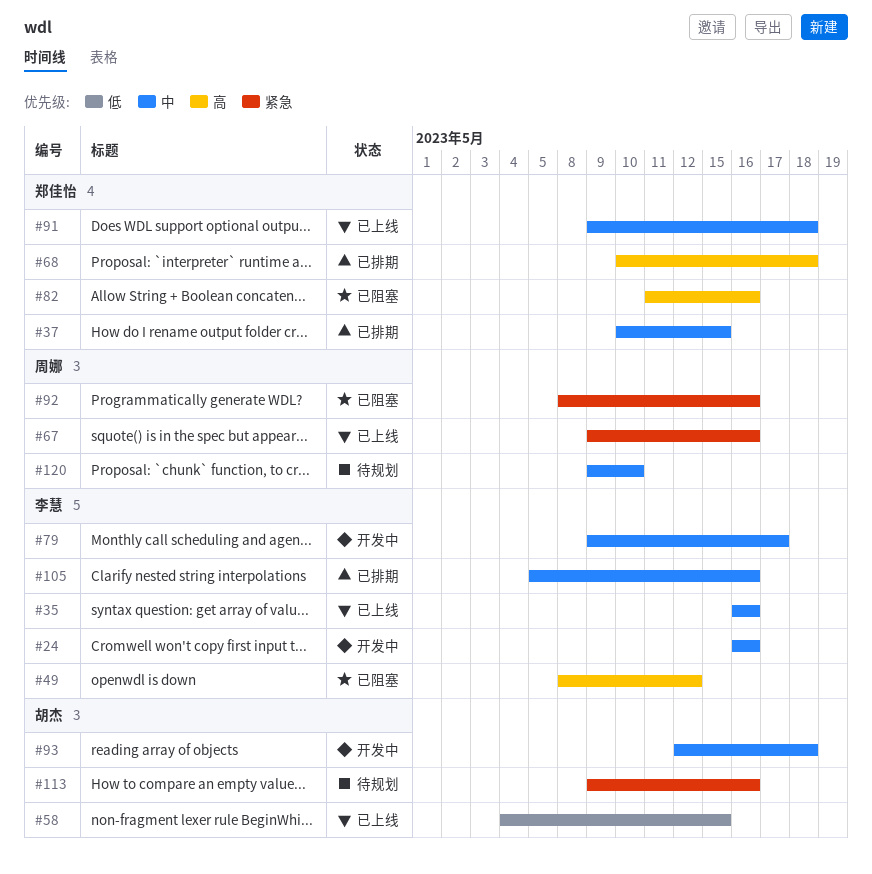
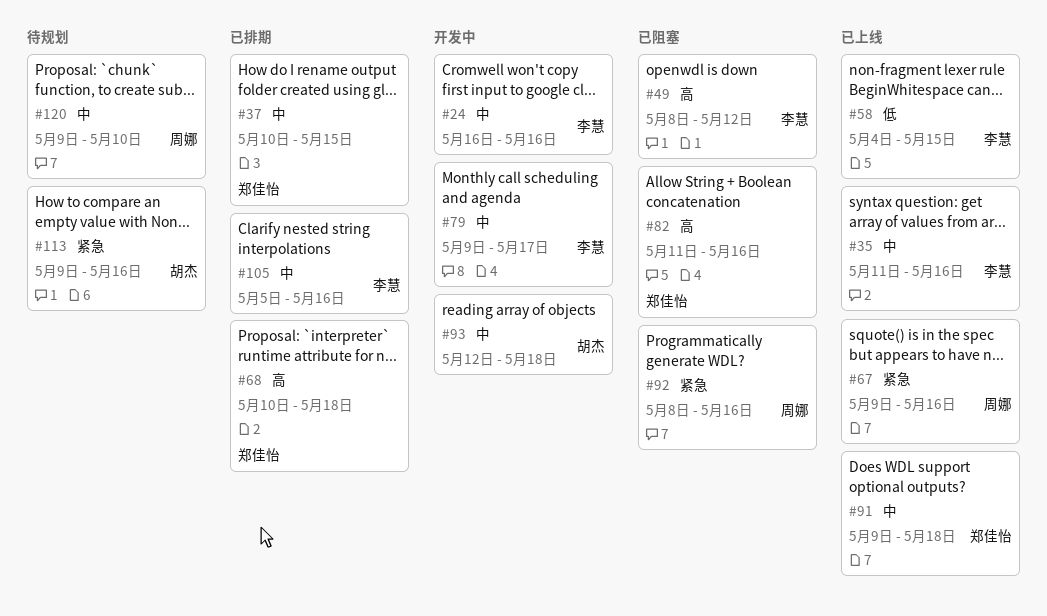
#35, start: May 16 -> May 11
#58, owner: 胡杰 -> 李慧

